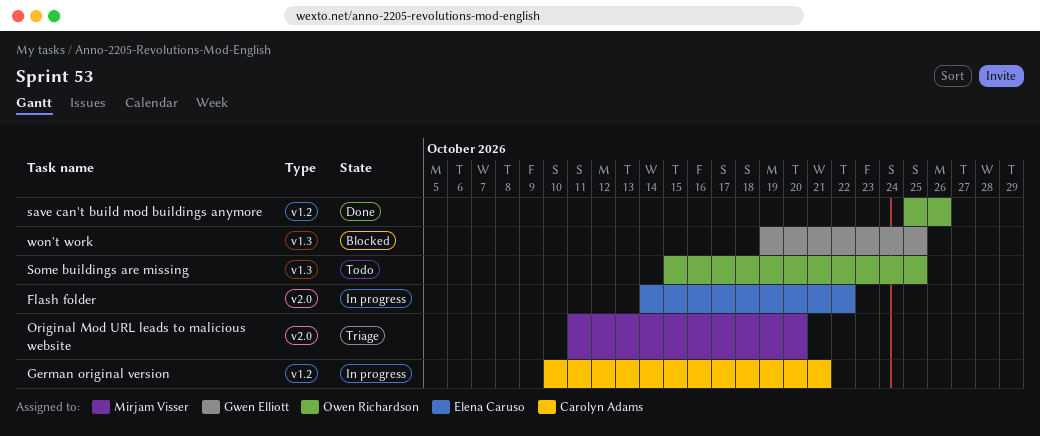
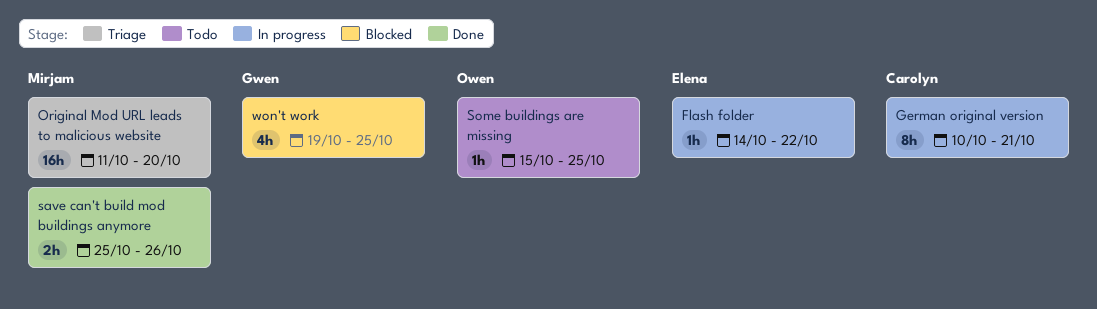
save can't build mod buildings anymore, owner: Owen Richardson -> Mirjam Visser

